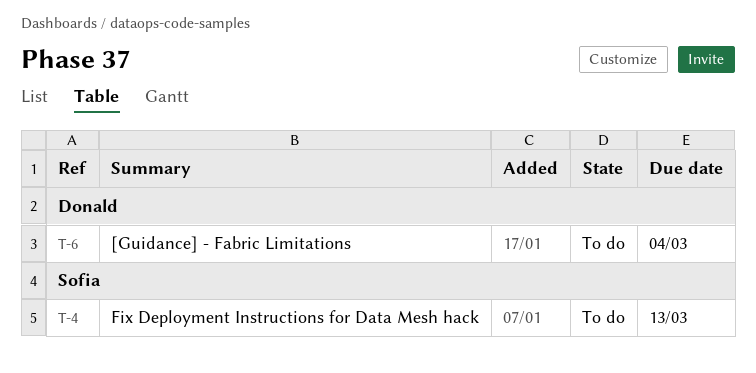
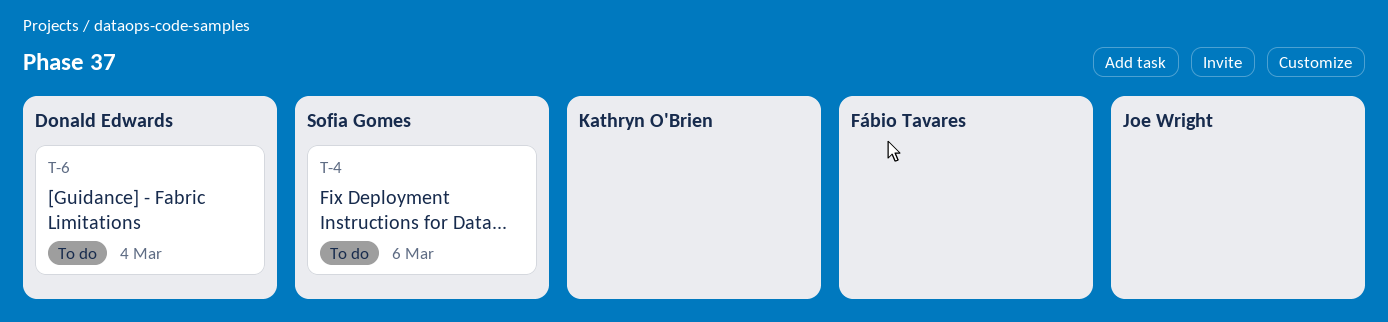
T-4, due: Mar 13 -> Mar 6

